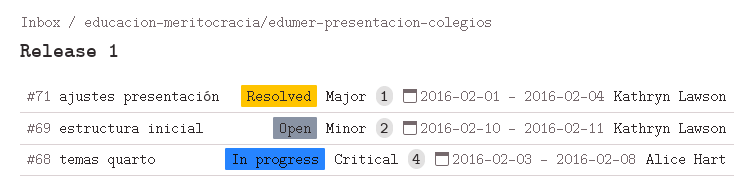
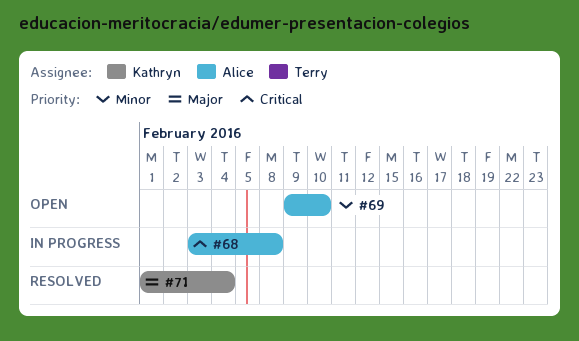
#69, owner: Kathryn Lawson -> Alice Hart
#69, start: Feb 10 -> Feb 9
#69, due: Feb 11 -> Feb 10

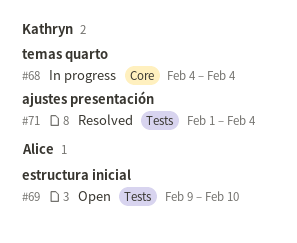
#68, owner: Alice -> Kathryn
#68, start: Feb 3 -> Feb 4
#68, due: Feb 8 -> Feb 4

